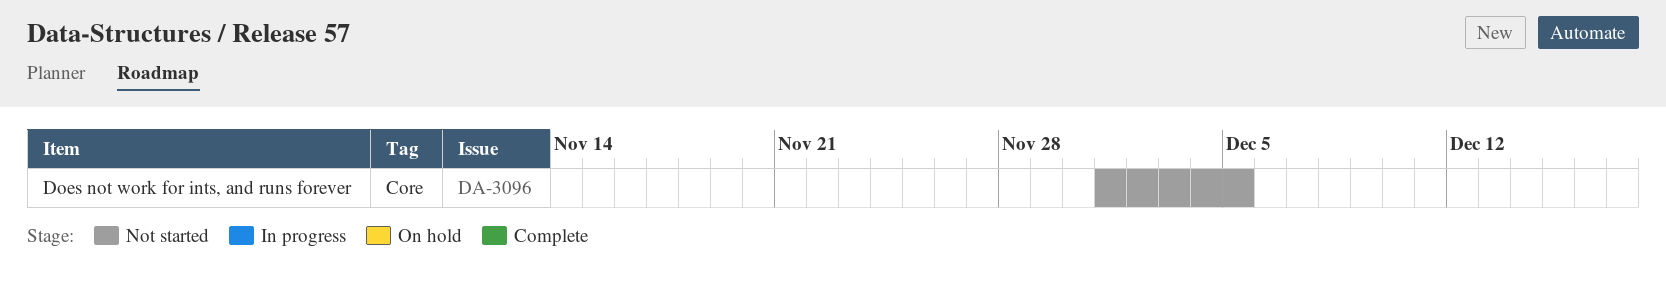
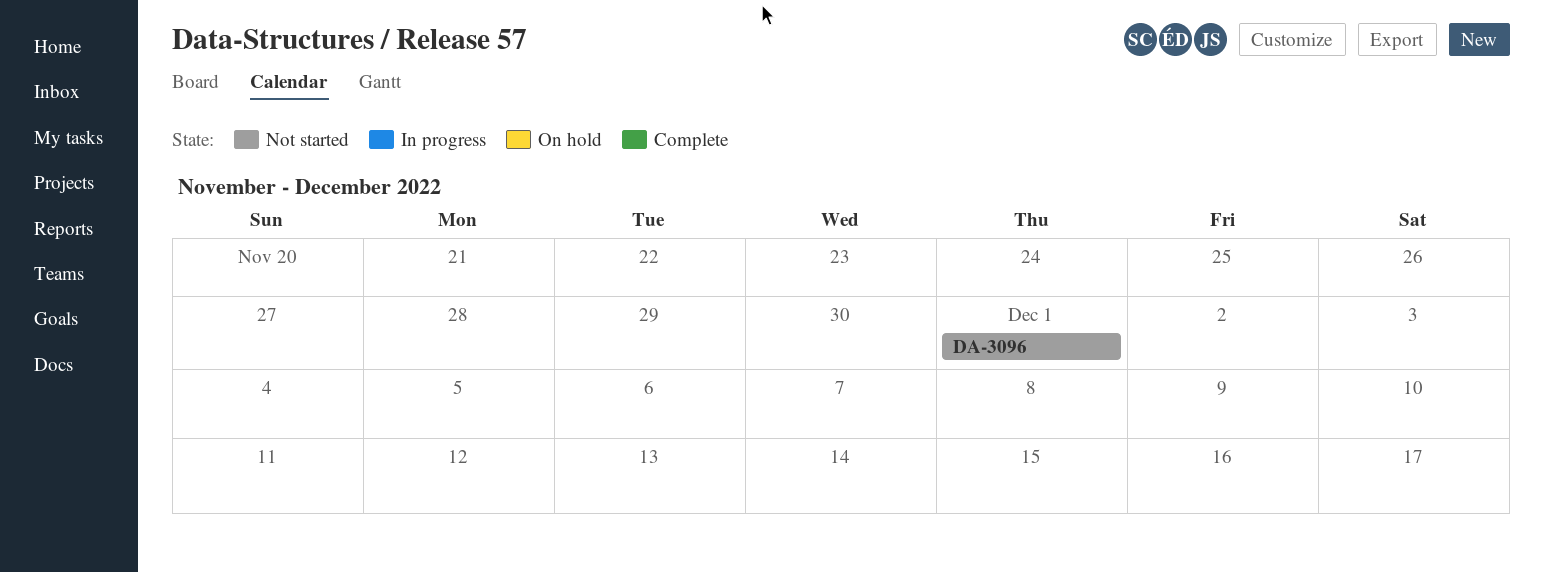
DA-3096, due: Dec 5 -> Dec 1

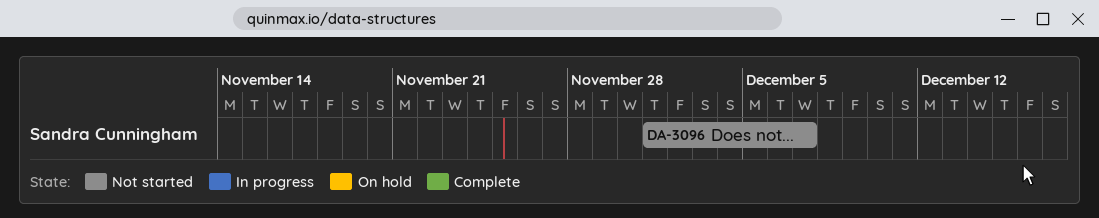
DA-3096, due: Dec 1 -> Dec 7

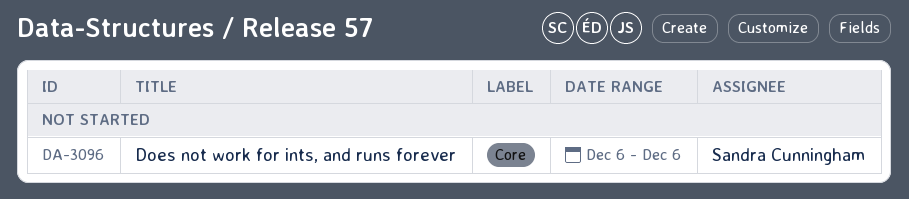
DA-3096, start: Dec 1 -> Dec 6
DA-3096, due: Dec 7 -> Dec 6

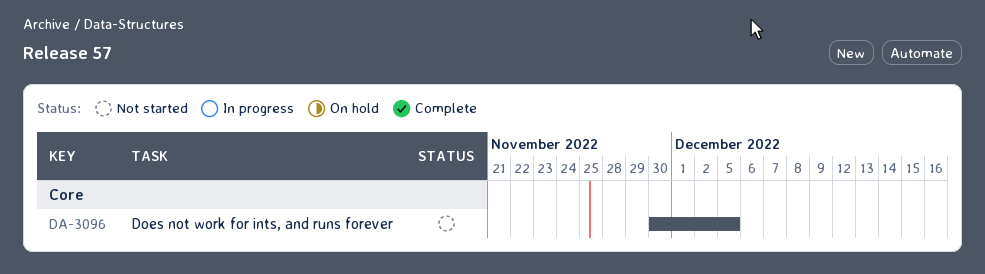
DA-3096, start: Dec 6 -> Nov 30
DA-3096, due: Dec 6 -> Dec 5

